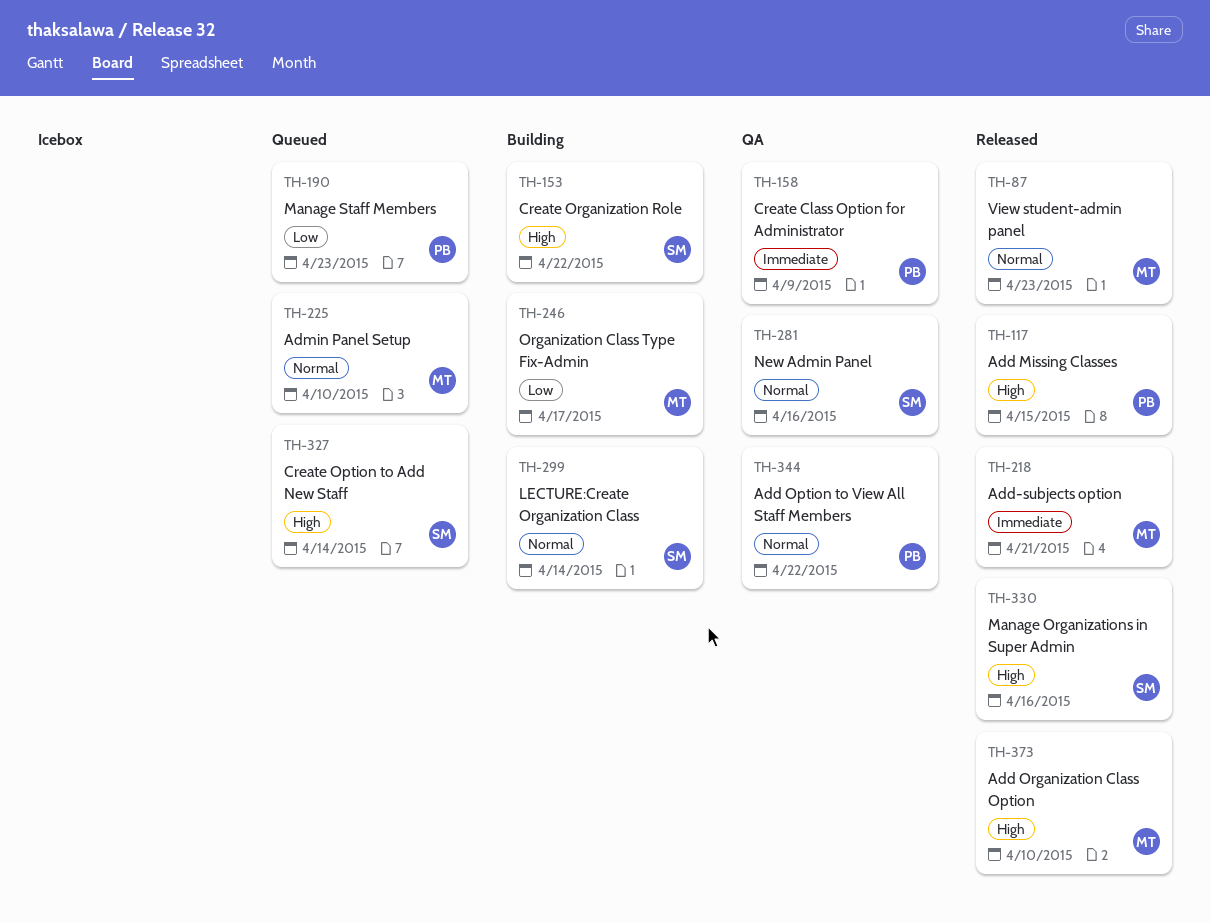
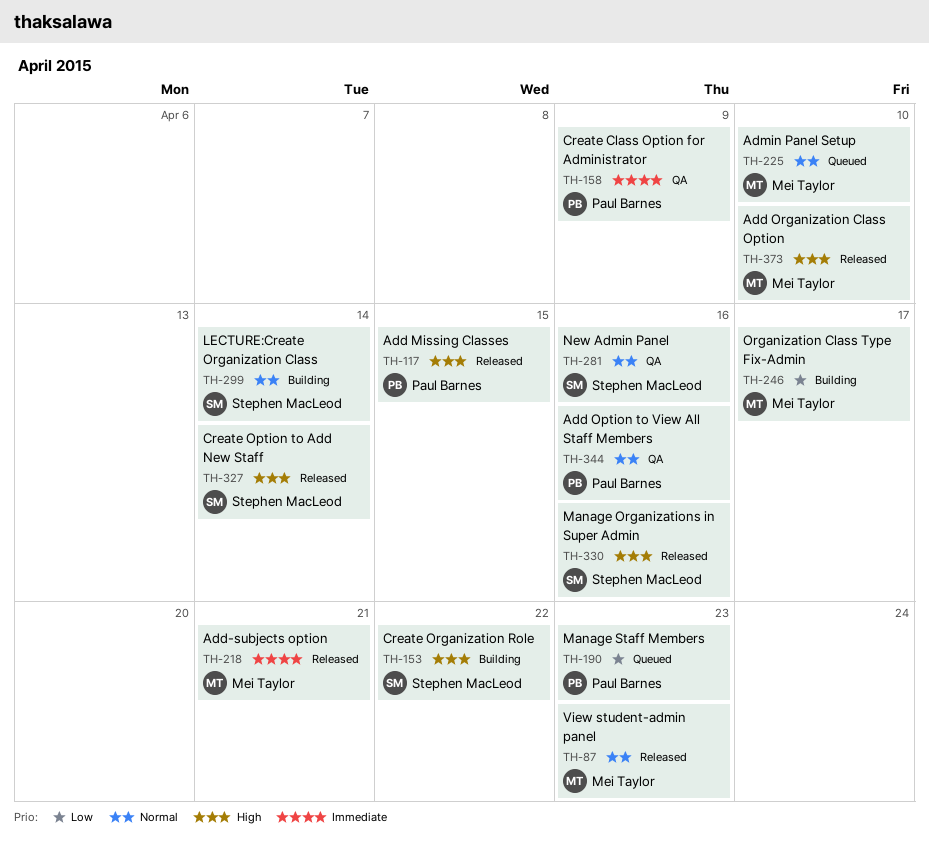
TH-327, status: Queued -> Released
TH-344, due: Apr 22 -> Apr 16

